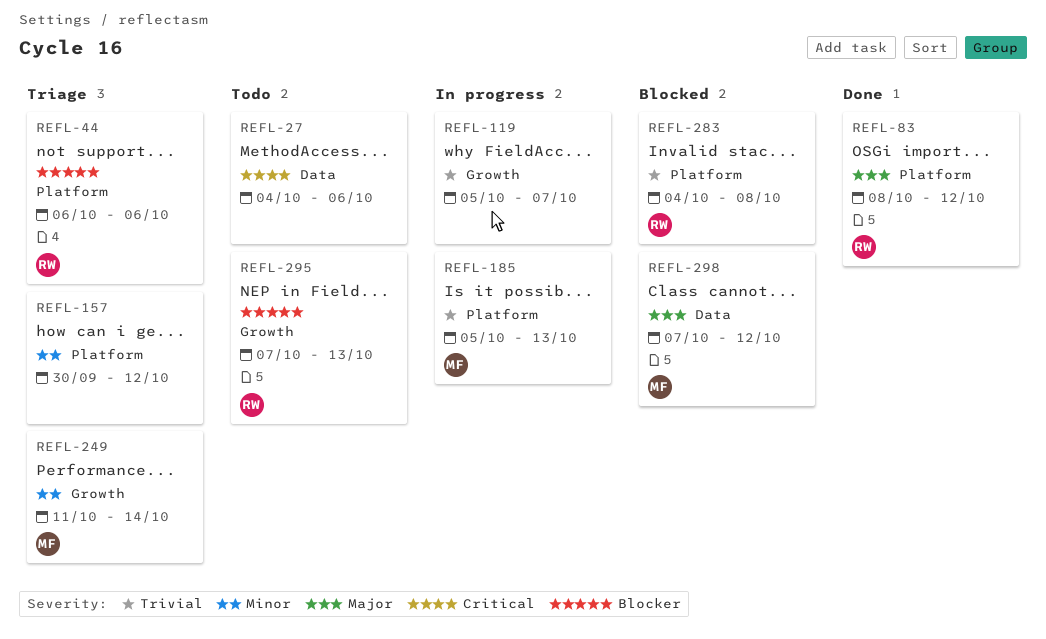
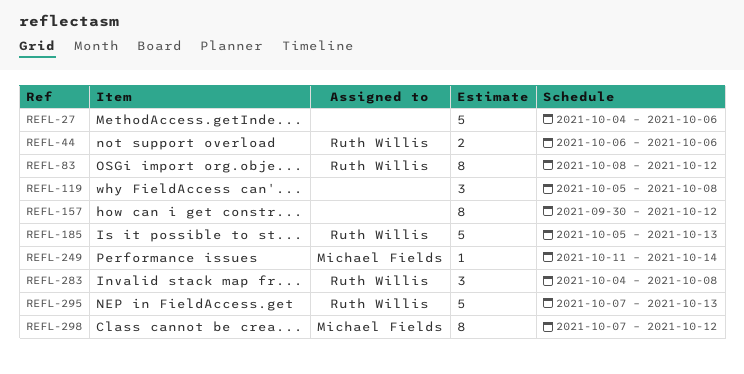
REFL-119, due: Oct 7 -> Oct 8
REFL-185, owner: Michael Fields -> Ruth Willis

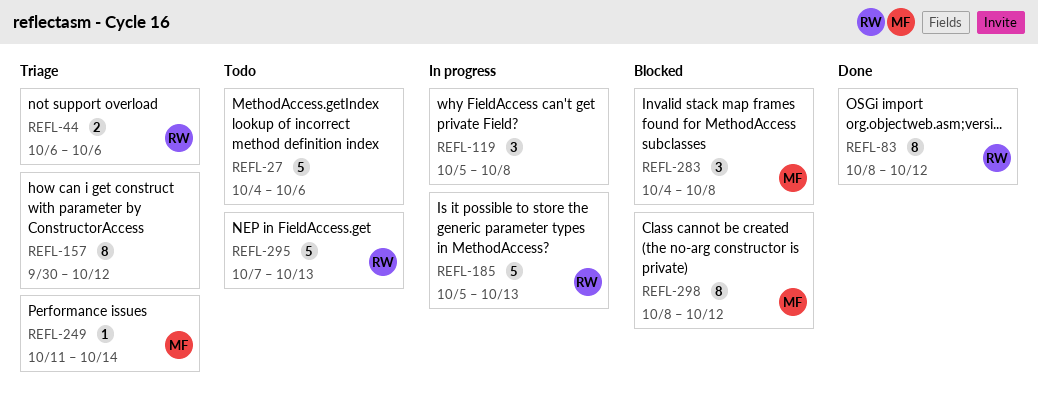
REFL-283, owner: Ruth Willis -> Michael Fields
REFL-298, start: Oct 7 -> Oct 8

